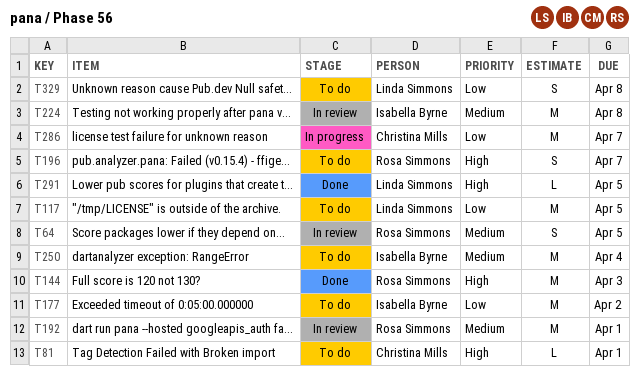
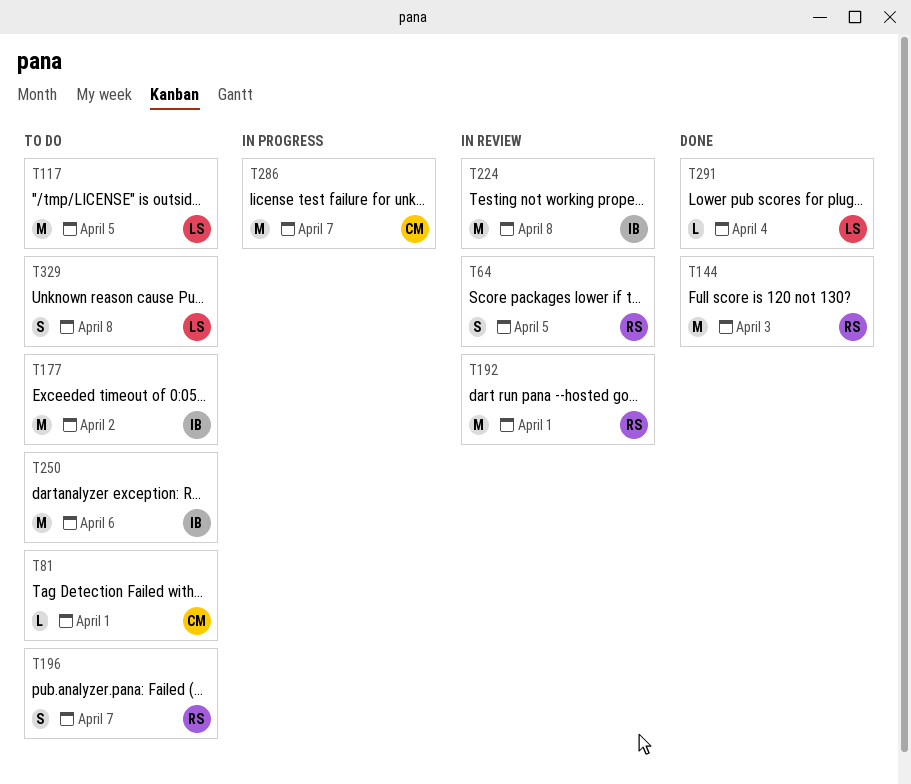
T250, due: Apr 4 -> Apr 6
T291, due: Apr 5 -> Apr 4

